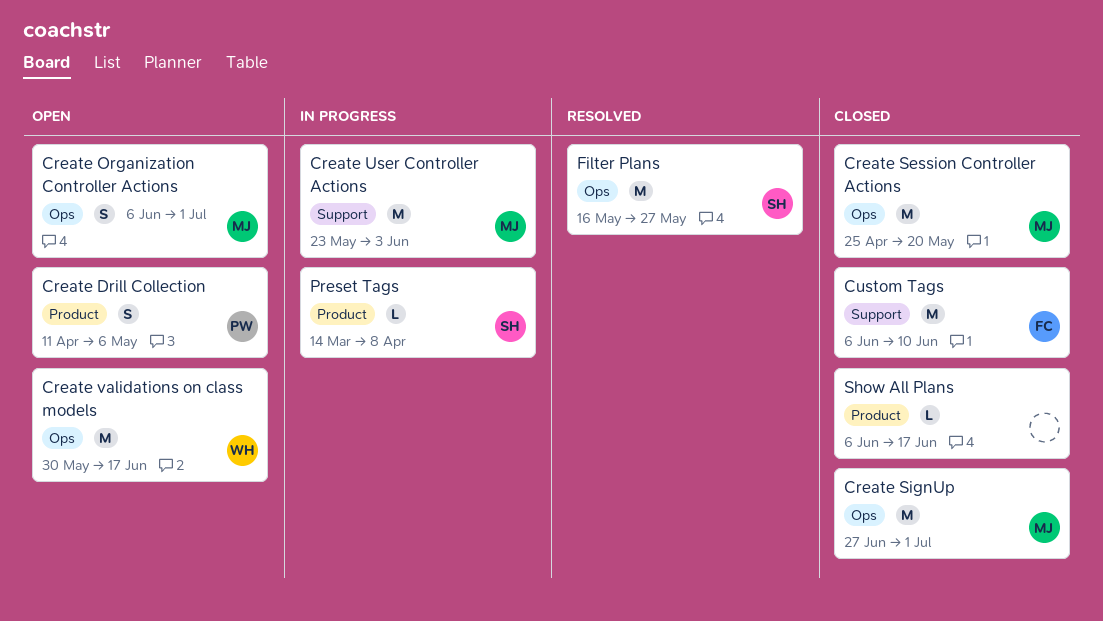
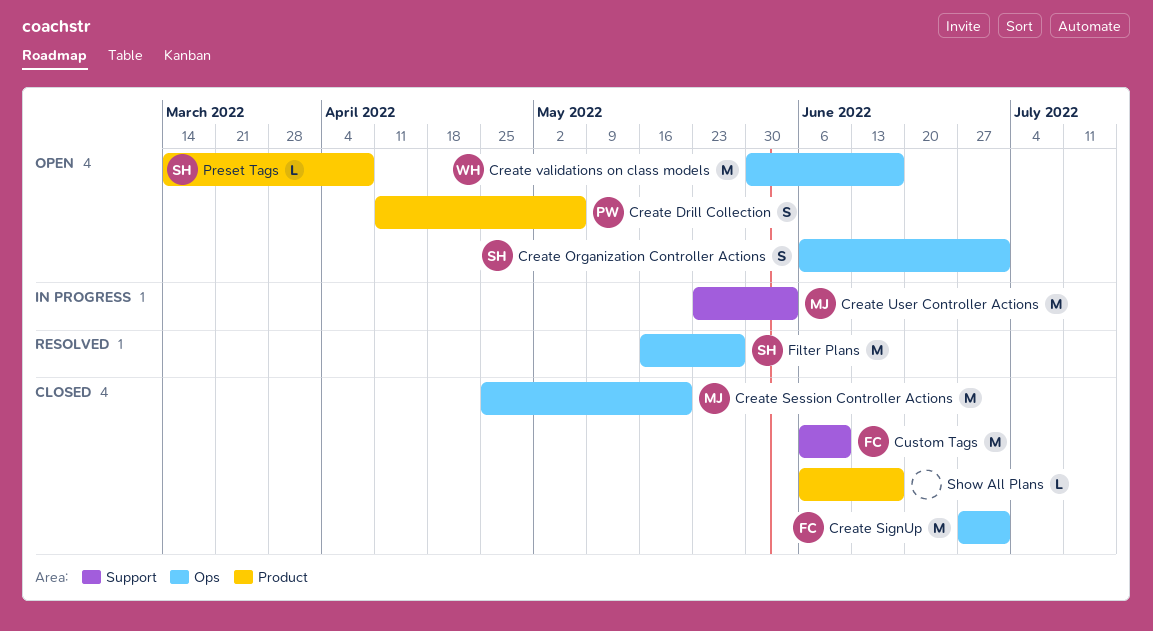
Create Organization Controller Actions, owner: MJ -> SH
Create SignUp, owner: MJ -> FC
Preset Tags, status: In progress -> Open

